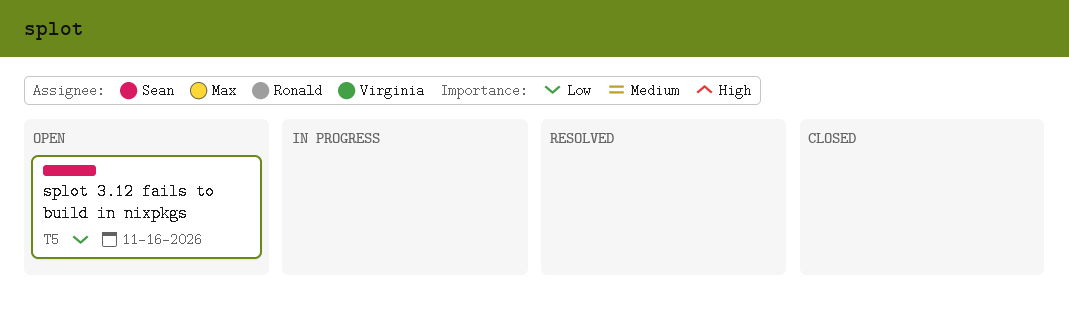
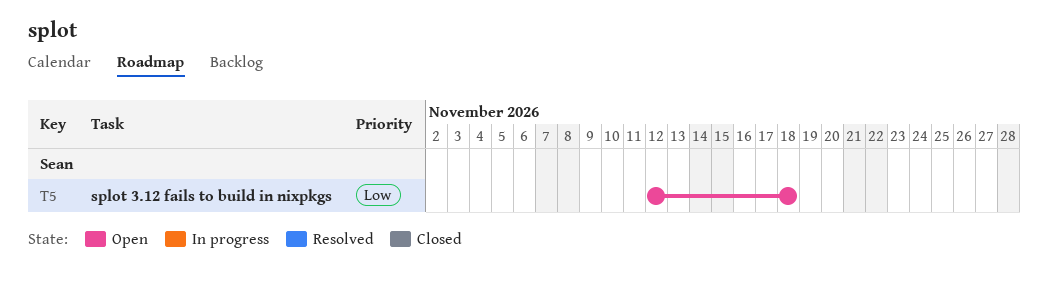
T5, due: Nov 16 -> Nov 18

